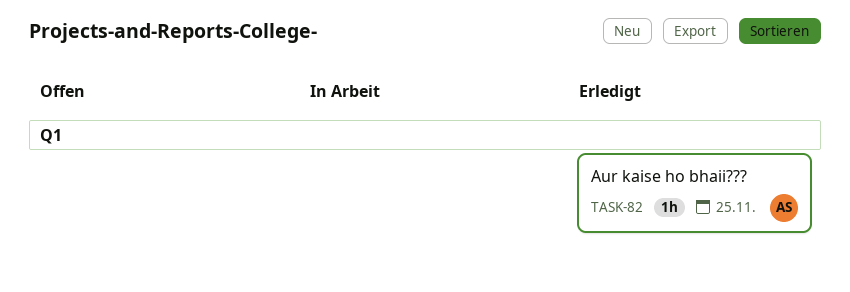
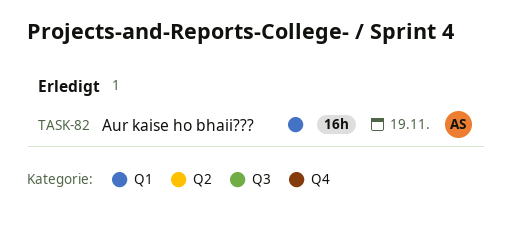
TASK-82, estimate: 1h -> 16h
TASK-82, due: Nov 25 -> Nov 19

